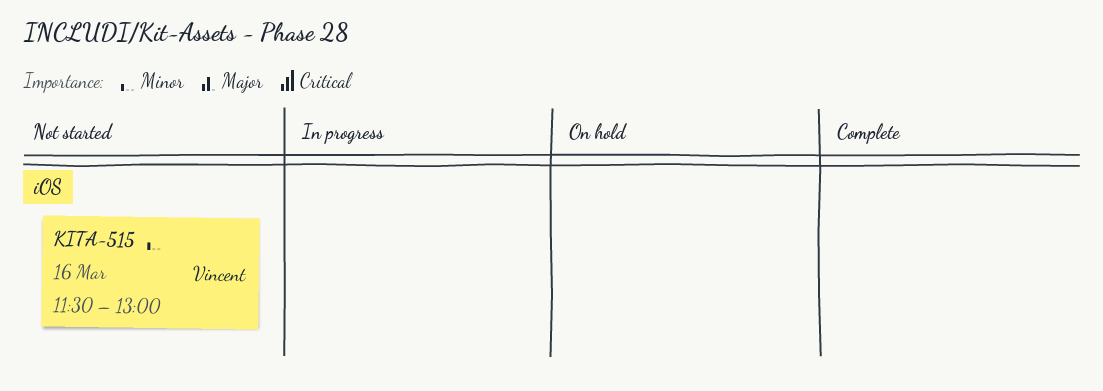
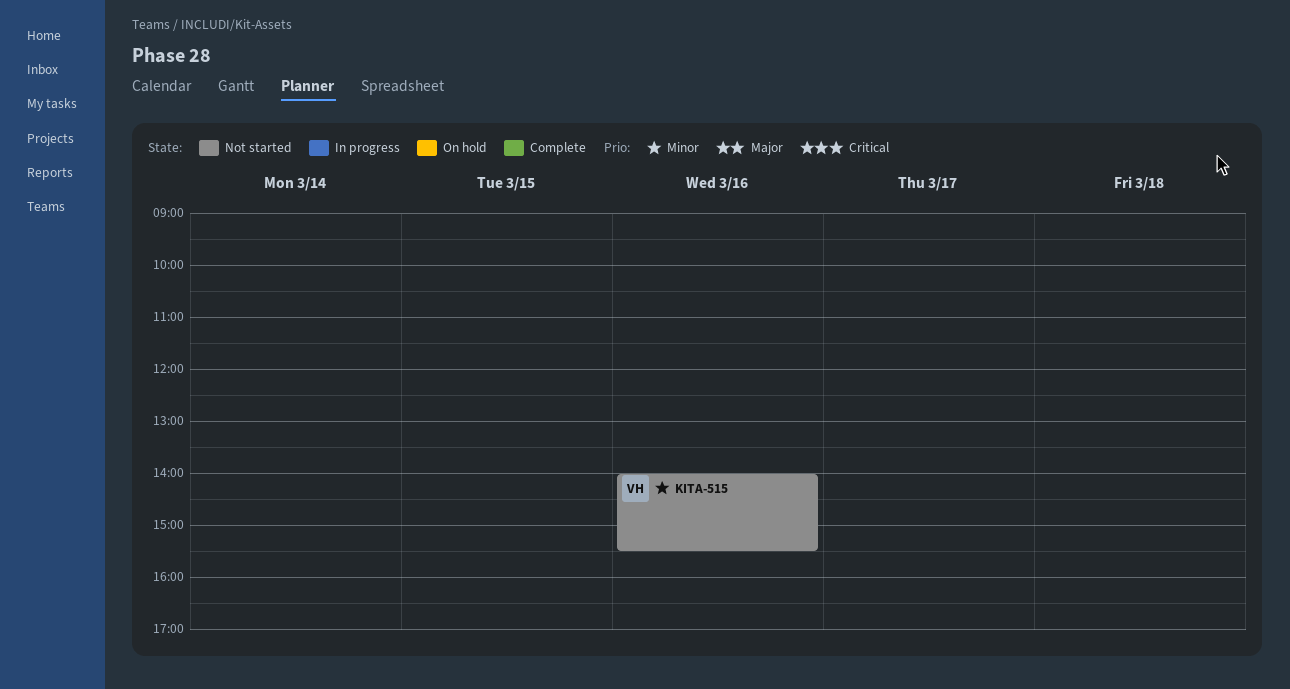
KITA-515, begins: 11:30 -> 14:00
KITA-515, ends: 13:00 -> 15:30

